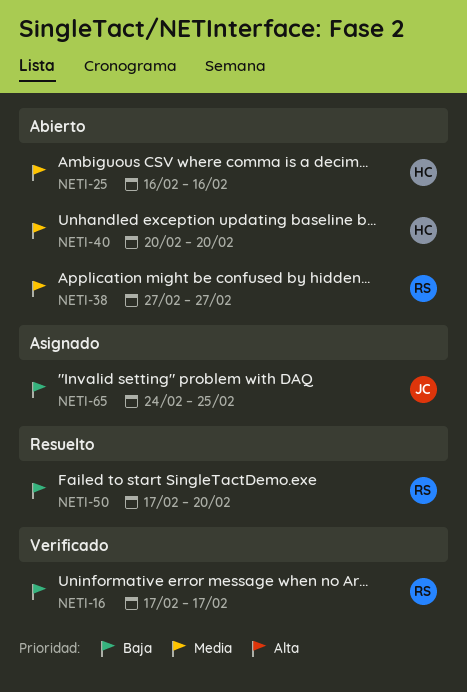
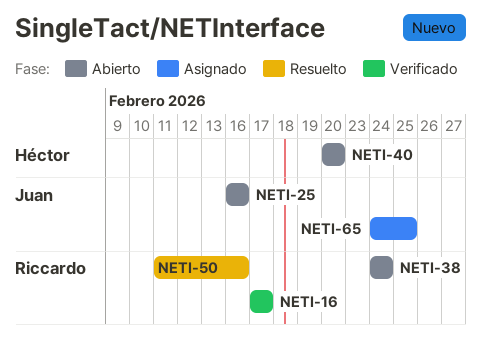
NETI-25, owner: Héctor -> Juan
NETI-38, start: Feb 27 -> Feb 24
NETI-38, due: Feb 27 -> Feb 24
NETI-50, start: Feb 17 -> Feb 11
NETI-50, due: Feb 20 -> Feb 16

